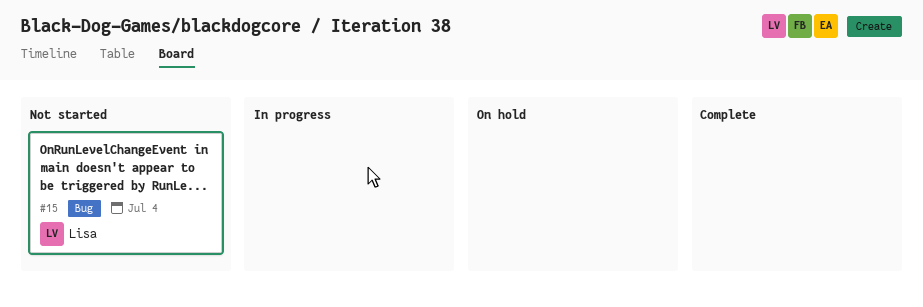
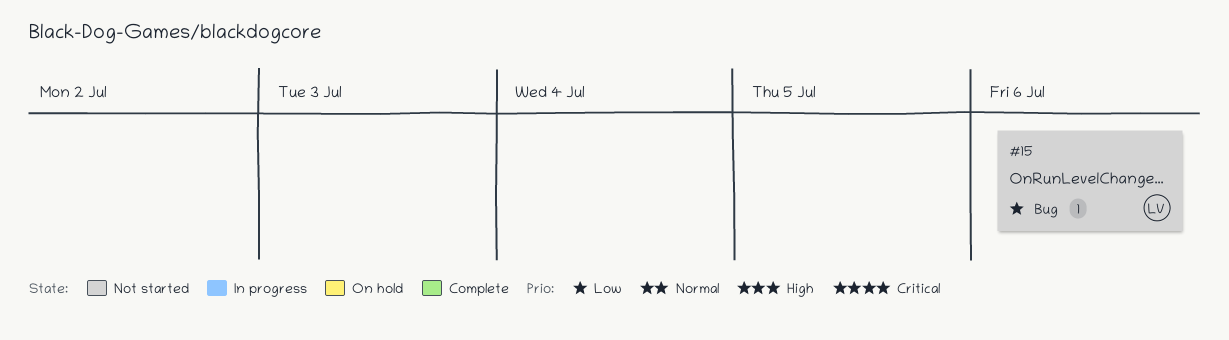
#15, due: Jul 4 -> Jul 6

